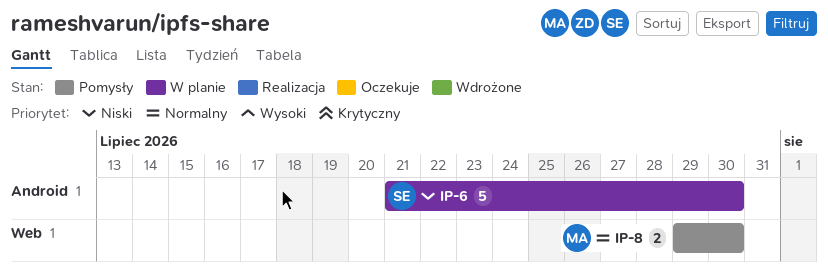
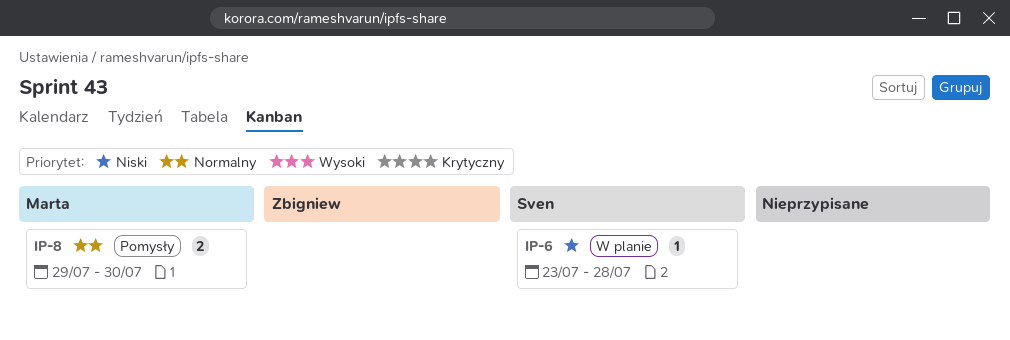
IP-6, estimate: 5 -> 1
IP-6, start: Jul 21 -> Jul 23
IP-6, due: Jul 30 -> Jul 28

